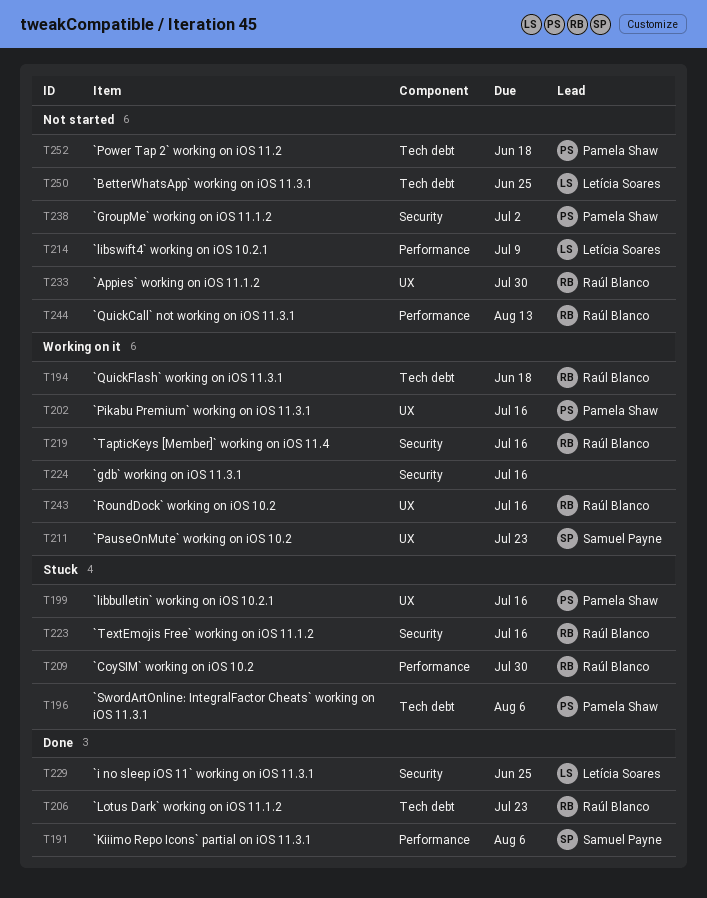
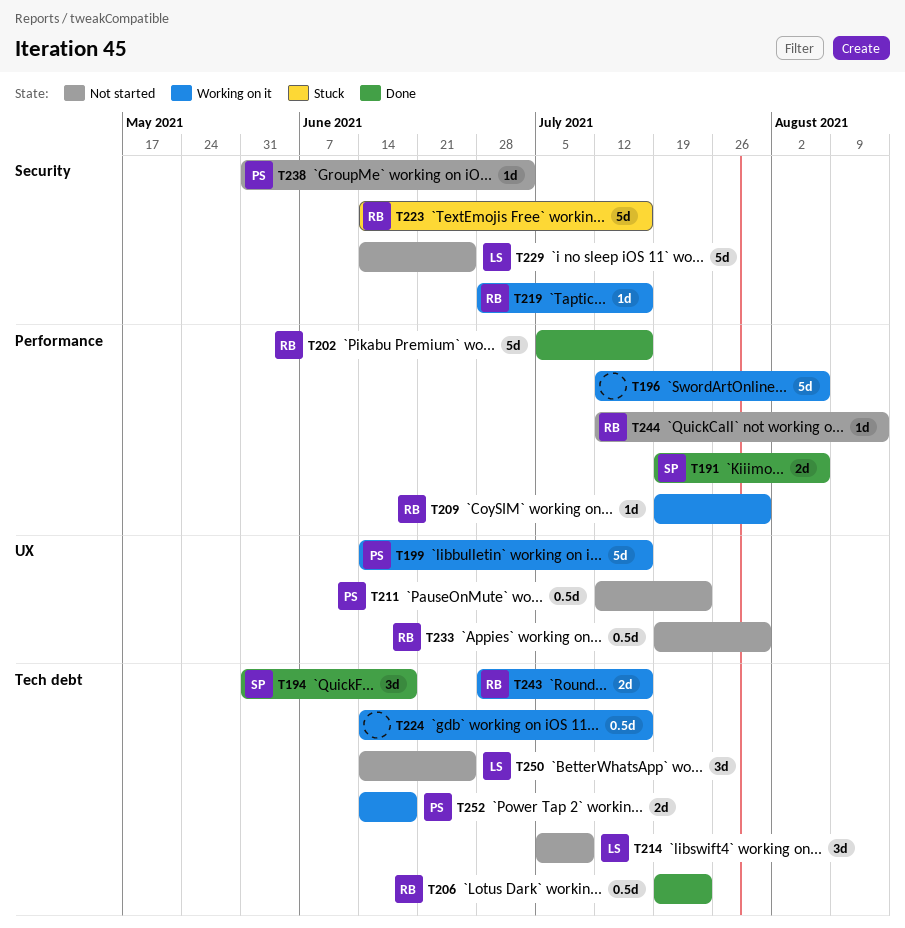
T194, status: Working on it -> Done
T194, owner: Raúl Blanco -> Samuel Payne
T196, status: Stuck -> Working on it
T196, owner: Pamela Shaw -> none
T196, label: Tech debt -> Performance
T199, status: Stuck -> Working on it
T202, status: Working on it -> Done
T202, owner: Pamela Shaw -> Raúl Blanco
T202, label: UX -> Performance
T209, status: Stuck -> Working on it
T211, status: Working on it -> Not started
T211, owner: Samuel Payne -> Pamela Shaw
T214, label: Performance -> Tech debt
T224, label: Security -> Tech debt
T229, status: Done -> Not started
T243, label: UX -> Tech debt
T252, status: Not started -> Working on it

